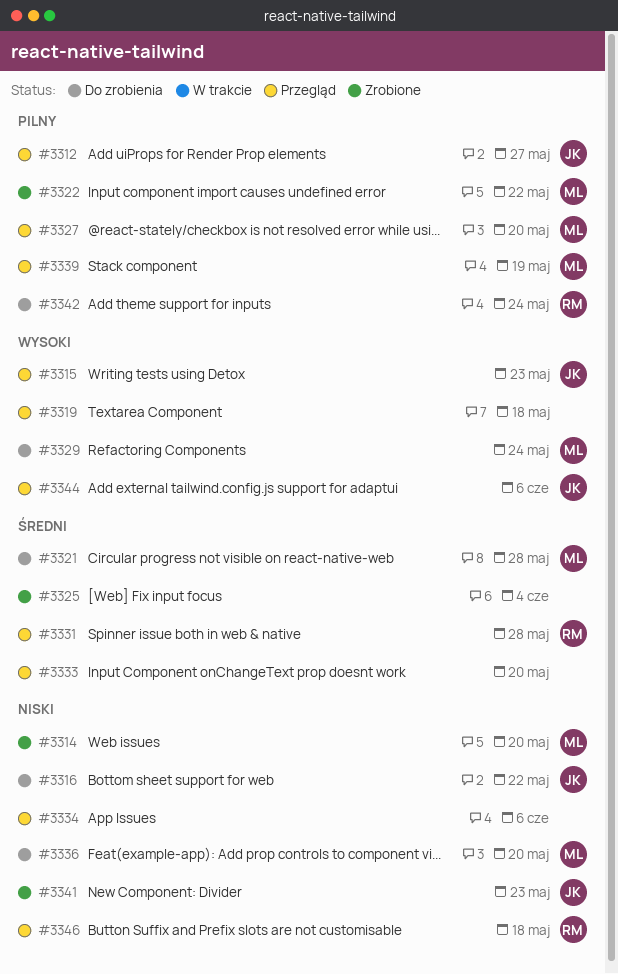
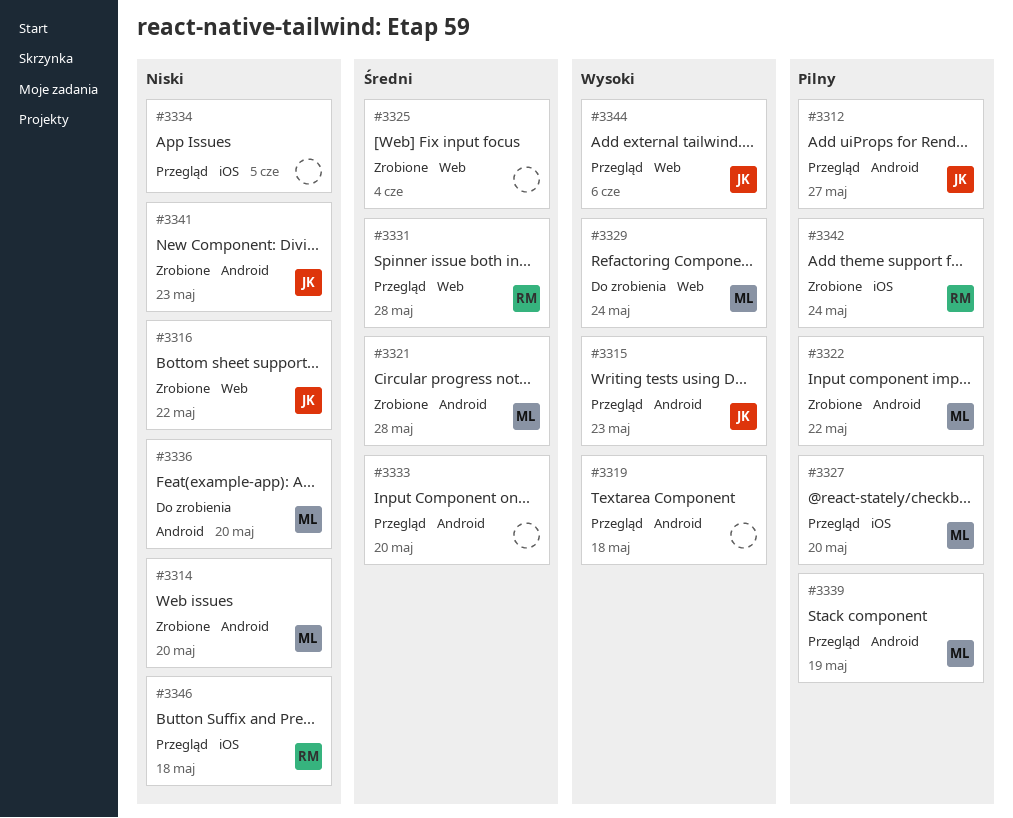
#3316, status: Do zrobienia -> Zrobione
#3321, status: Do zrobienia -> Zrobione
#3334, due: Jun 6 -> Jun 5
#3342, status: Do zrobienia -> Zrobione

